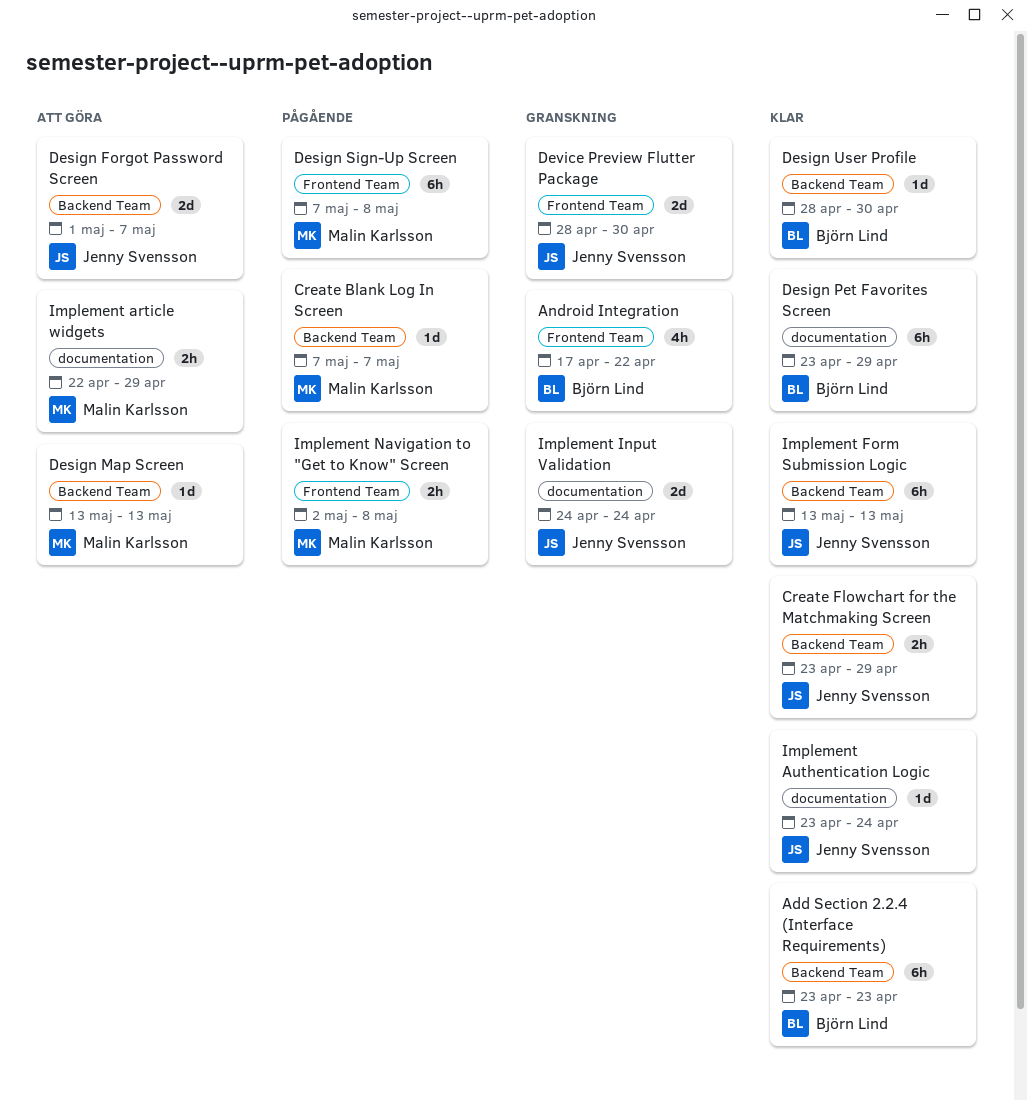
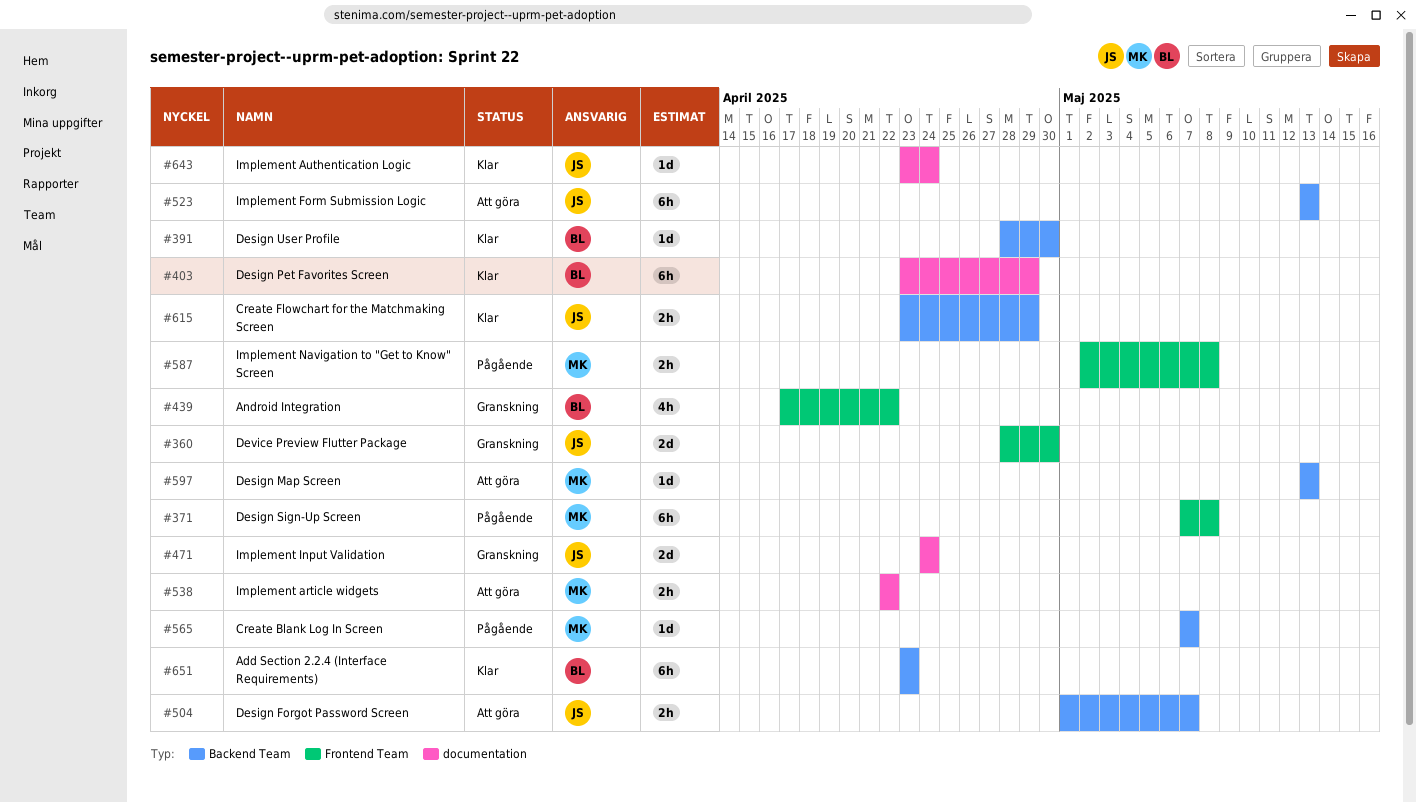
Design Forgot Password Screen, estimate: 2d -> 2h
Implement article widgets, due: Apr 29 -> Apr 22
Implement Form Submission Logic, status: Klar -> Att göra

